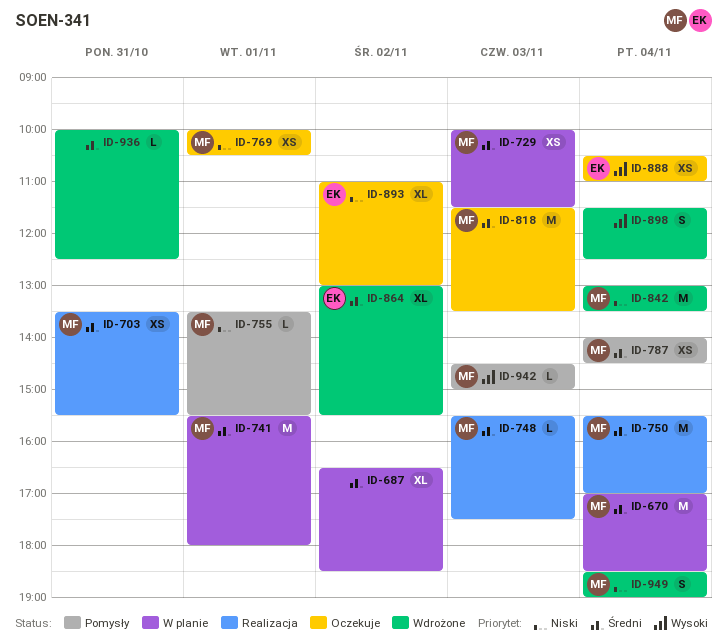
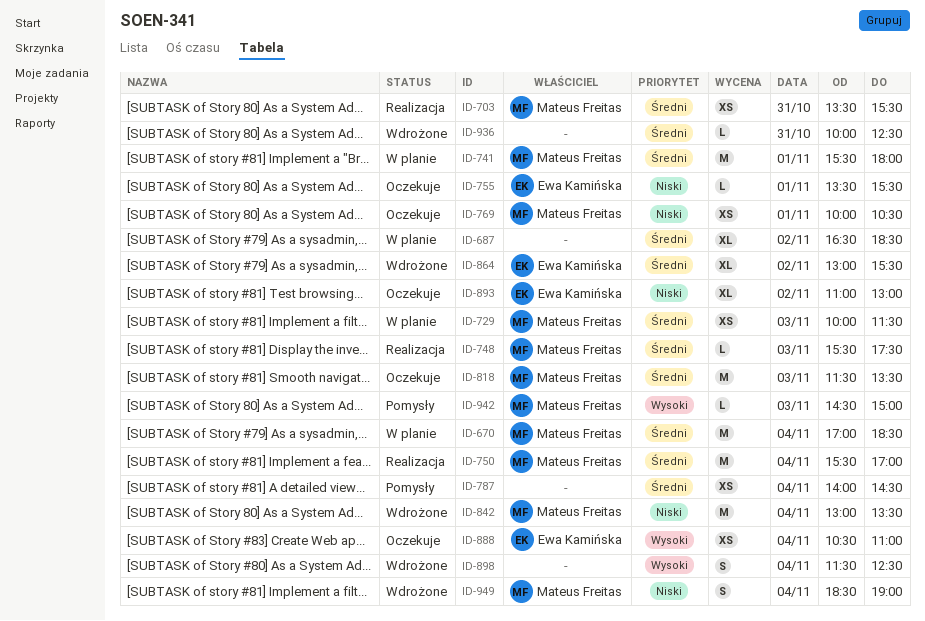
ID-755, status: Pomysły -> Oczekuje
ID-755, owner: Mateus Freitas -> Ewa Kamińska
ID-787, owner: Mateus Freitas -> none

